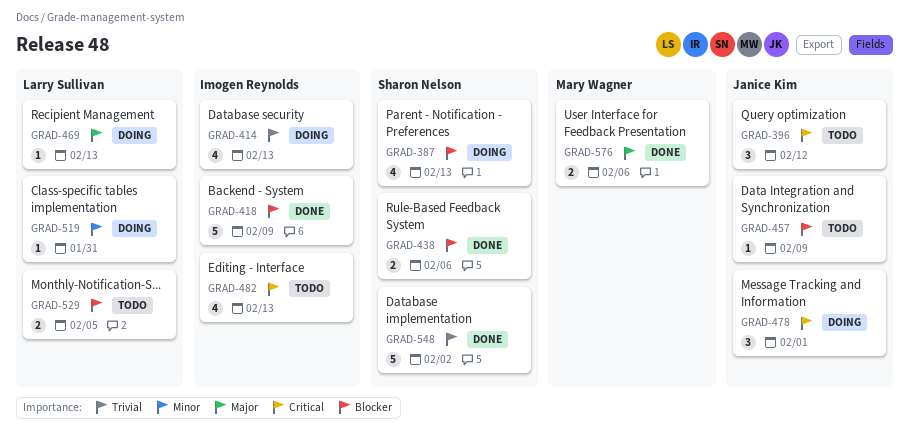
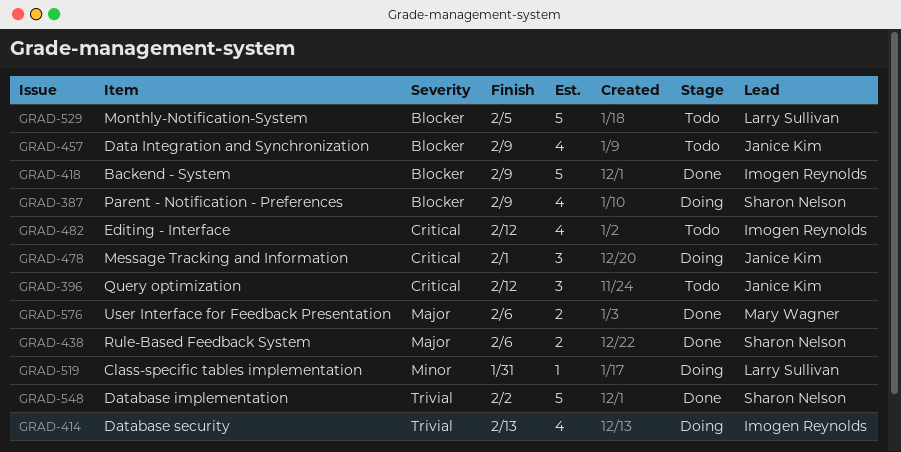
GRAD-387, due: Feb 13 -> Feb 9
GRAD-438, priority: Blocker -> Major
GRAD-457, estimate: 1 -> 4
GRAD-469: present -> none
GRAD-482, due: Feb 13 -> Feb 12
GRAD-529, estimate: 2 -> 5

